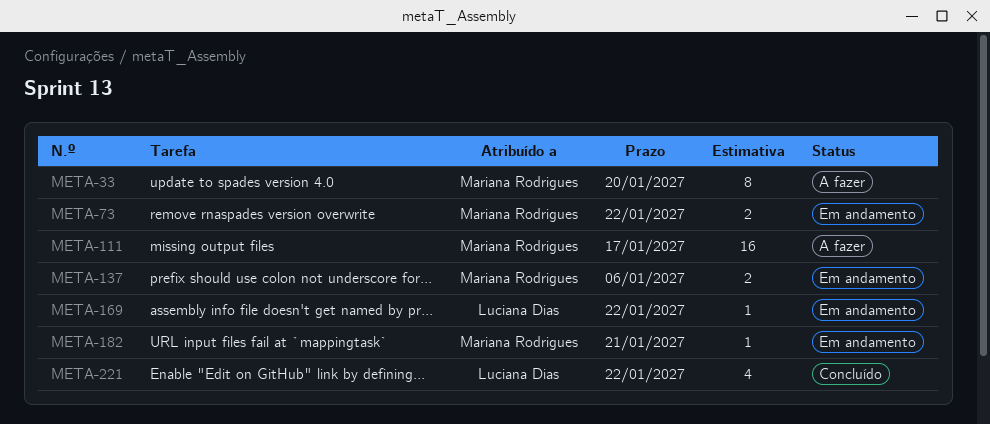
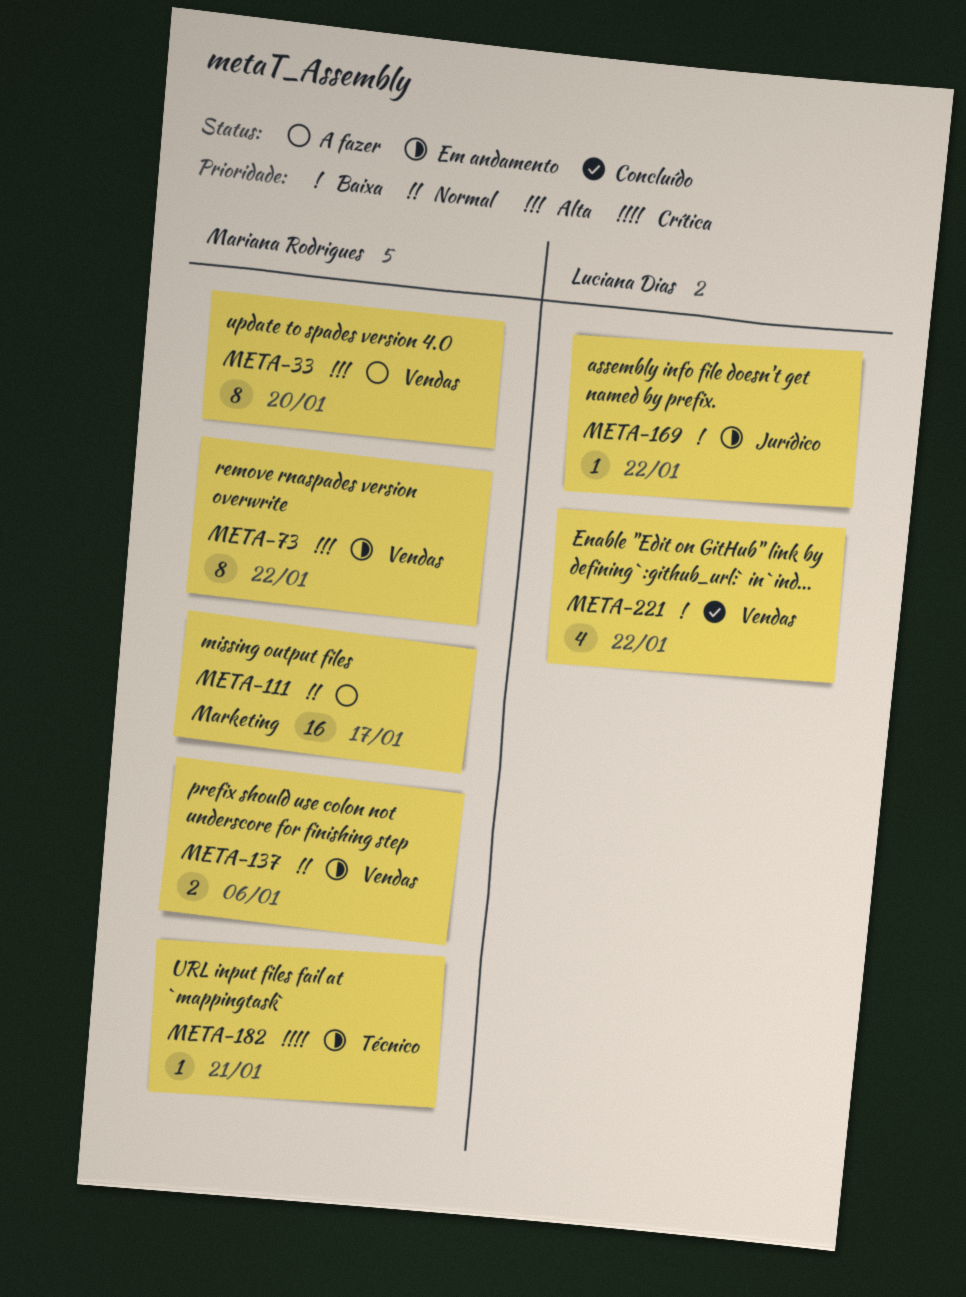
META-73, estimate: 2 -> 8

